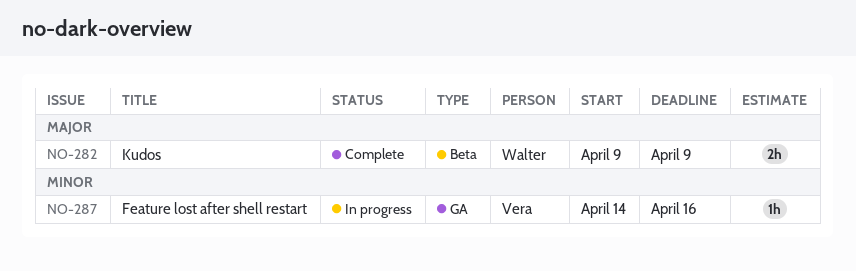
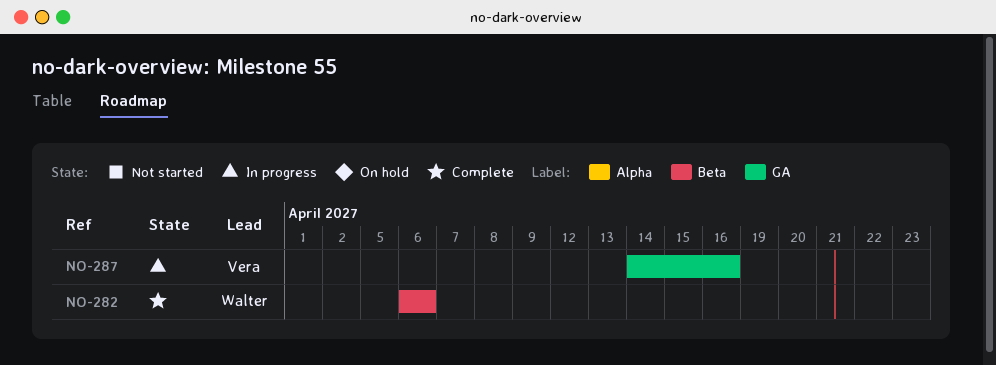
NO-282, start: Apr 9 -> Apr 6
NO-282, due: Apr 9 -> Apr 6

